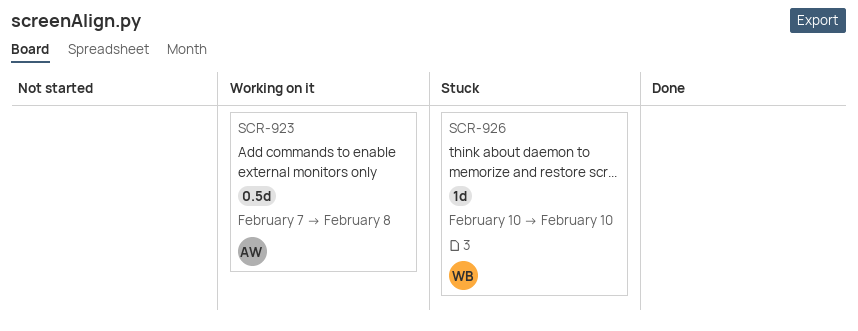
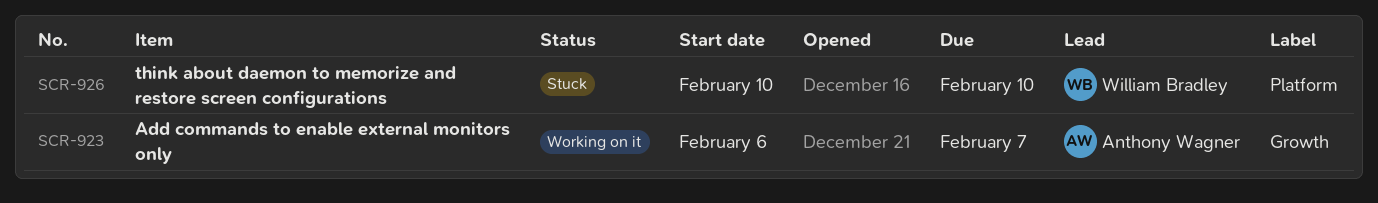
SCR-923, start: Feb 7 -> Feb 6
SCR-923, due: Feb 8 -> Feb 7

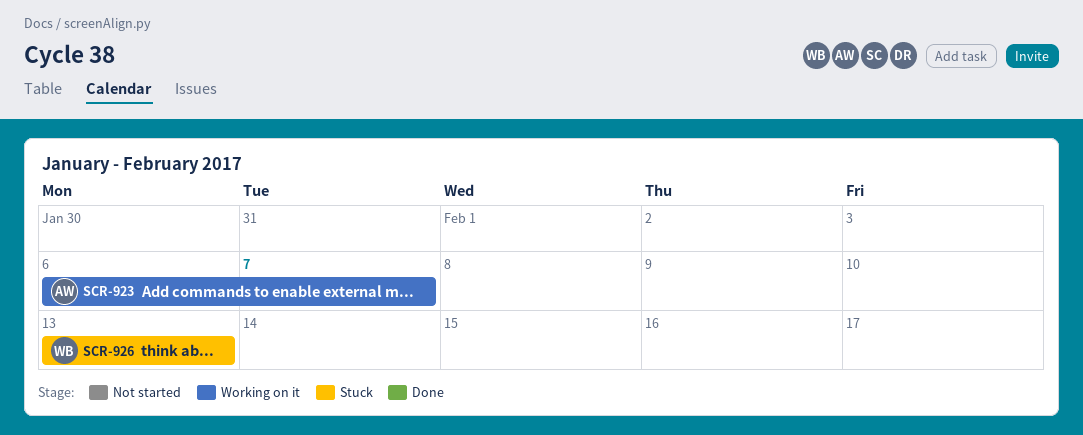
SCR-926, start: Feb 10 -> Feb 13
SCR-926, due: Feb 10 -> Feb 13

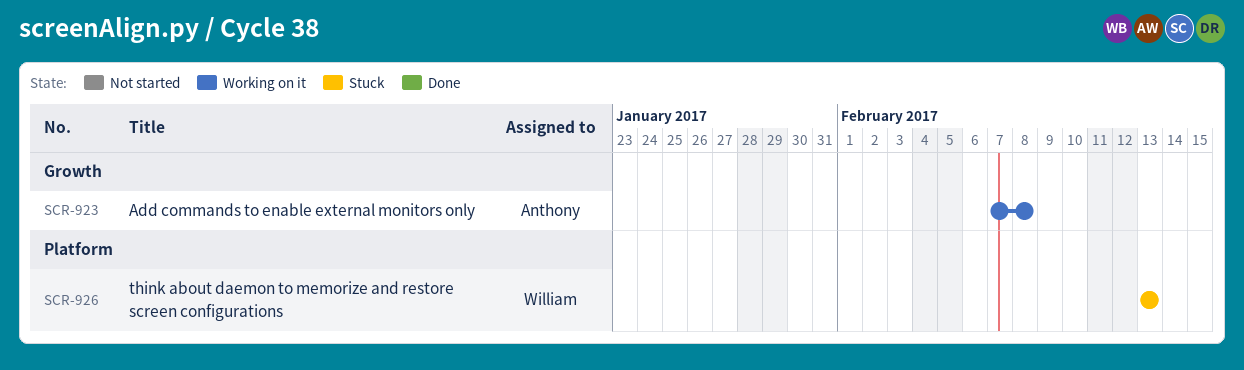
SCR-923, start: Feb 6 -> Feb 7
SCR-923, due: Feb 7 -> Feb 8

